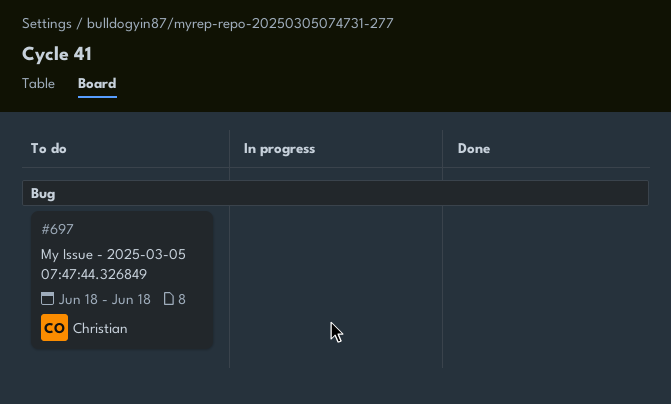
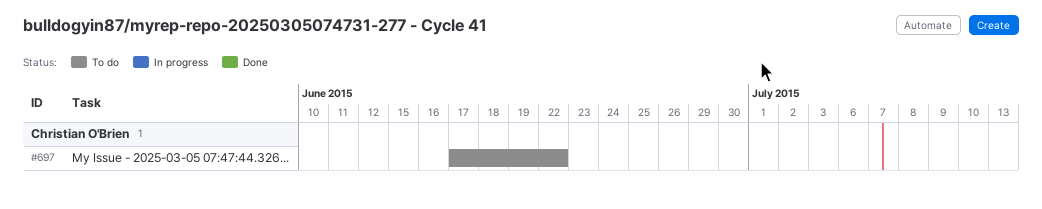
#697, start: Jun 18 -> Jun 17
#697, due: Jun 18 -> Jun 22

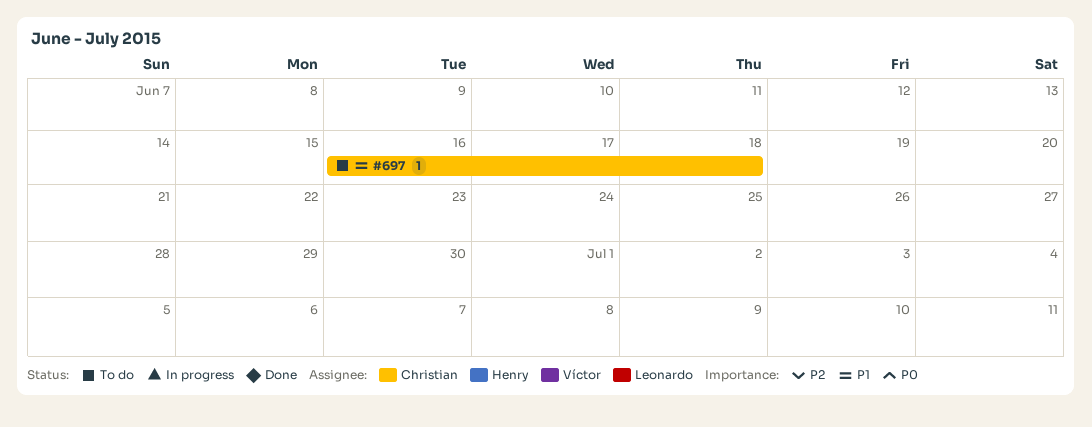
#697, start: Jun 17 -> Jun 16
#697, due: Jun 22 -> Jun 18

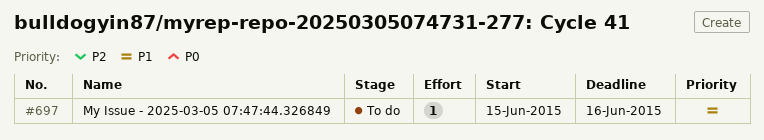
#697, start: Jun 16 -> Jun 15
#697, due: Jun 18 -> Jun 16

